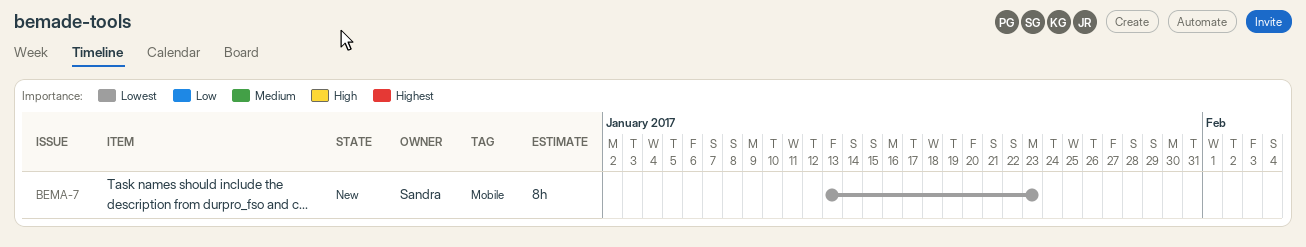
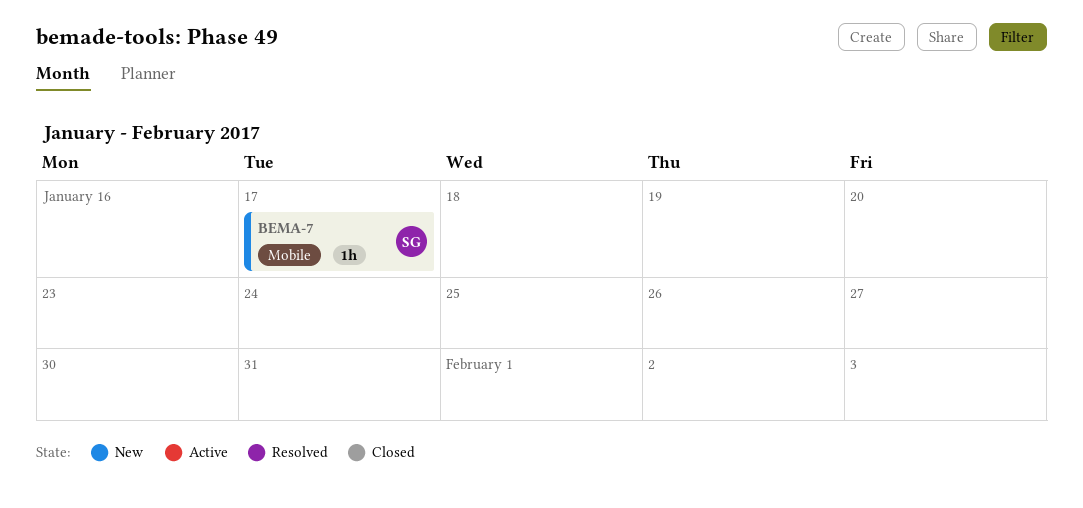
BEMA-7, estimate: 8h -> 1h
BEMA-7, due: Jan 23 -> Jan 17

